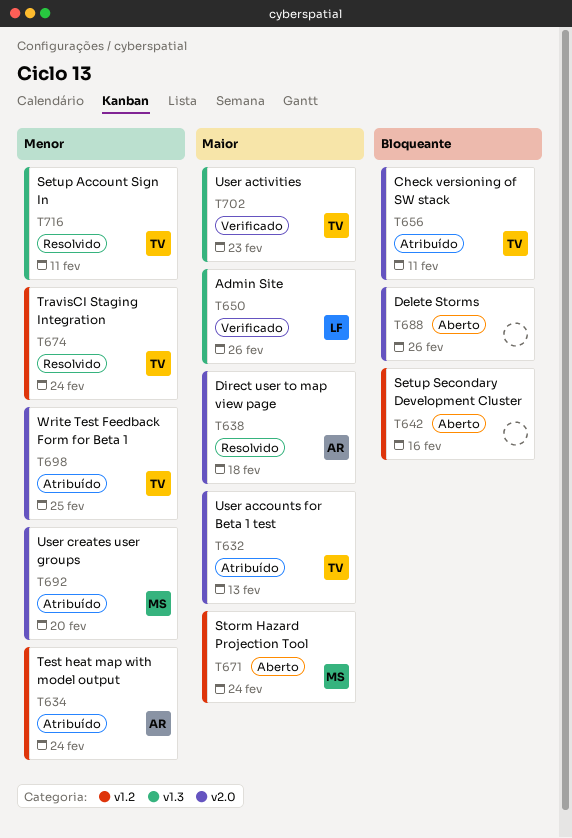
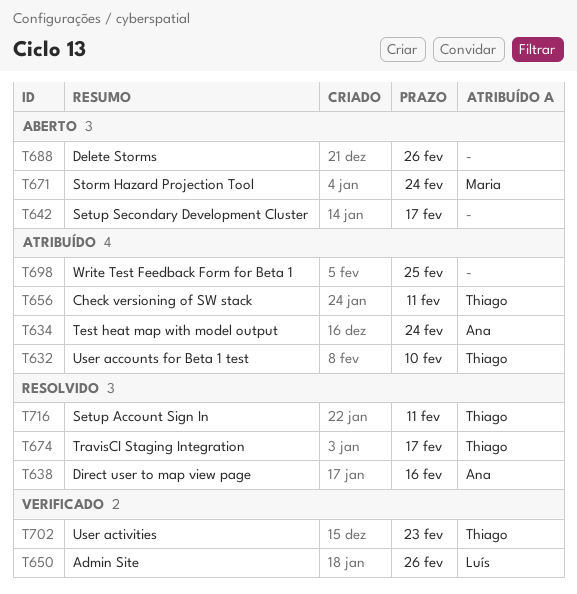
T632, due: Feb 13 -> Feb 10
T638, due: Feb 18 -> Feb 16
T642, due: Feb 16 -> Feb 17
T674, due: Feb 24 -> Feb 17
T692: present -> none
T698, owner: Thiago -> none

